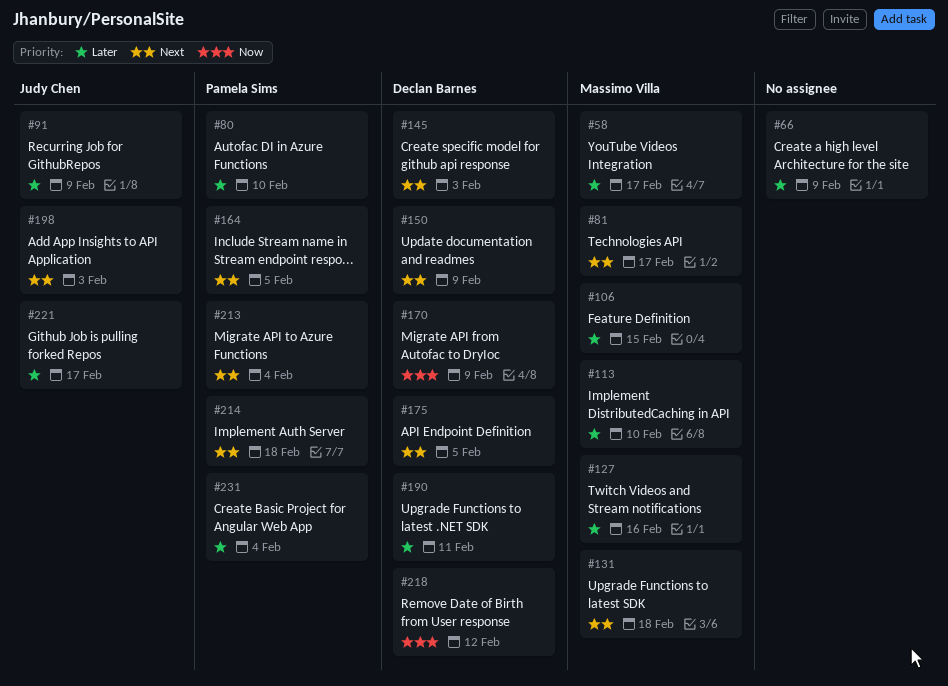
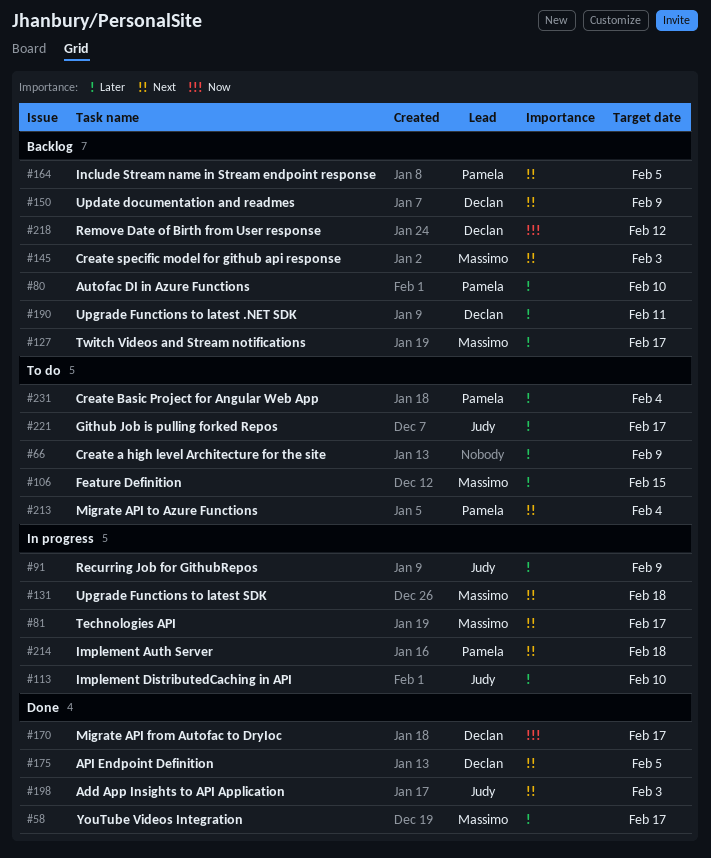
#113, owner: Massimo Villa -> Judy Chen
#127, due: Feb 16 -> Feb 17
#145, owner: Declan Barnes -> Massimo Villa
#170, due: Feb 9 -> Feb 17

